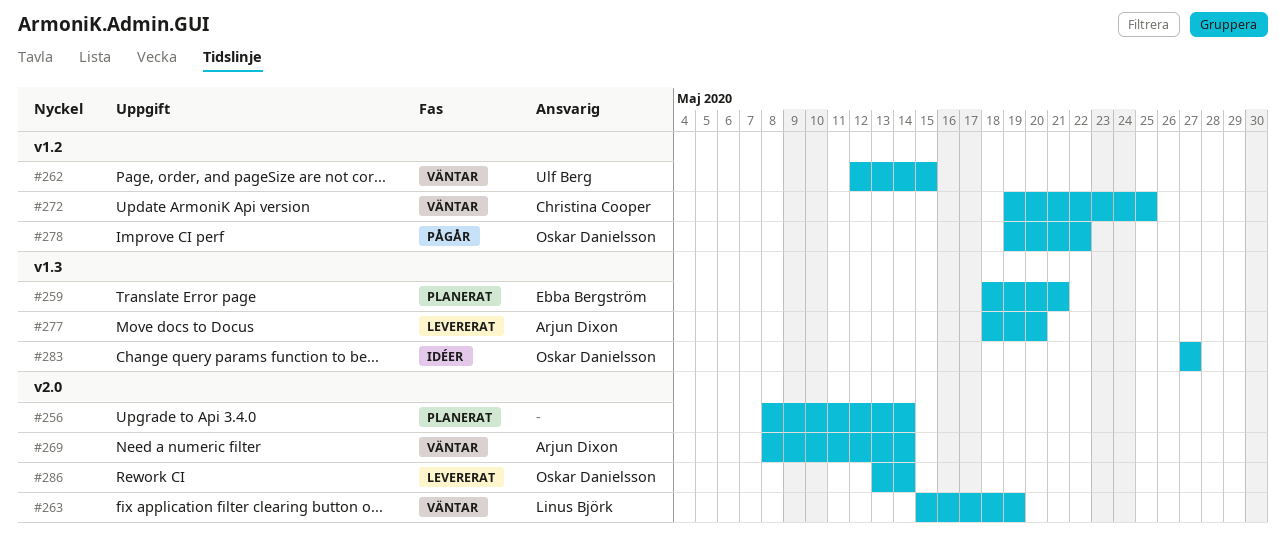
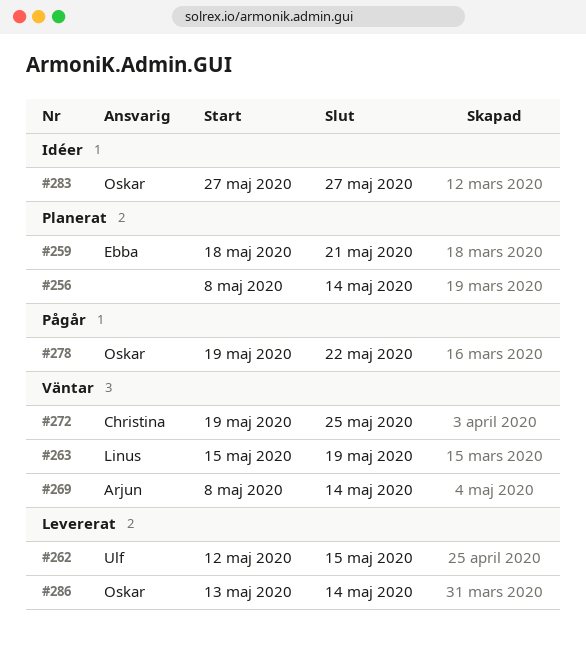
#262, status: Väntar -> Levererat
#277: present -> none

